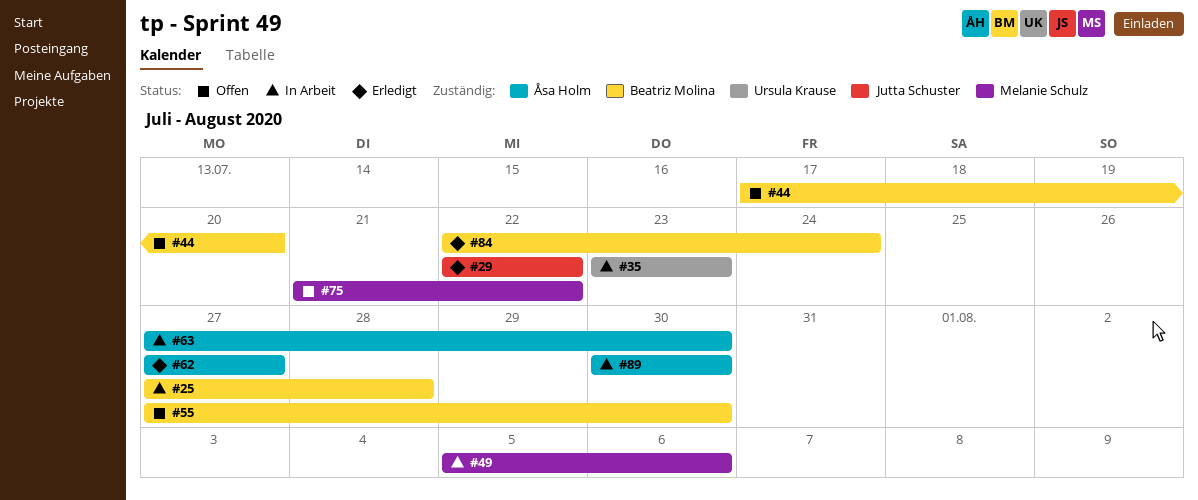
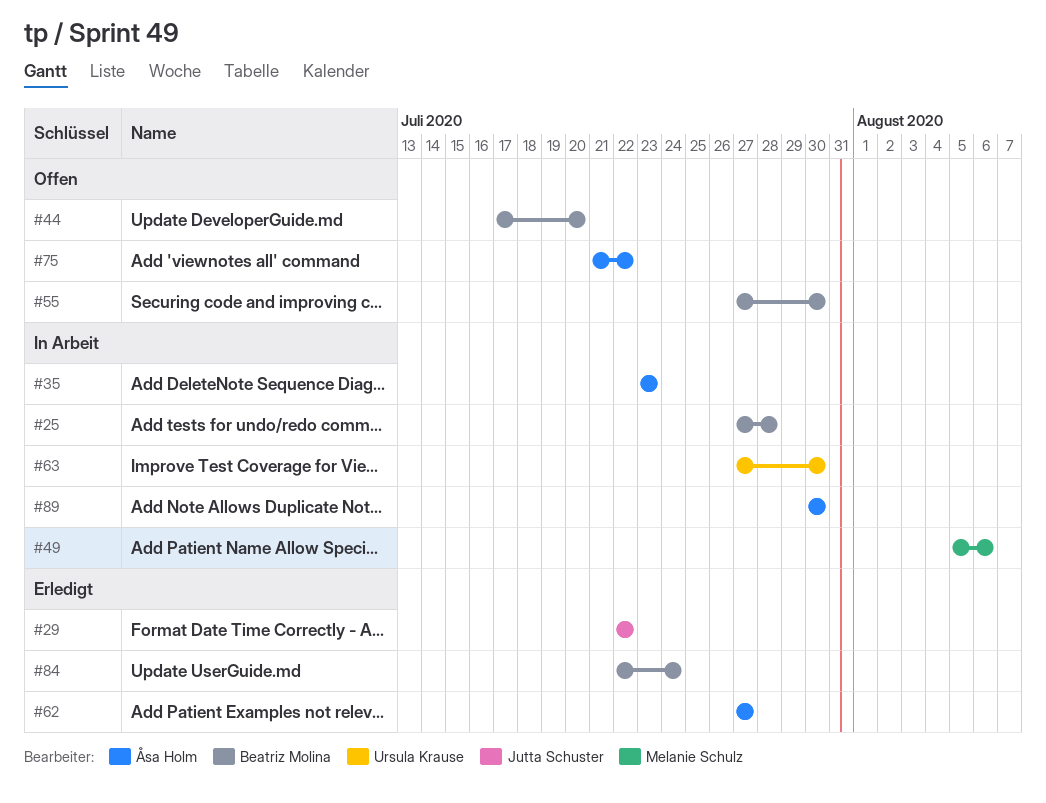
#35, owner: Ursula Krause -> Åsa Holm
#63, owner: Åsa Holm -> Ursula Krause
#75, owner: Melanie Schulz -> Åsa Holm

